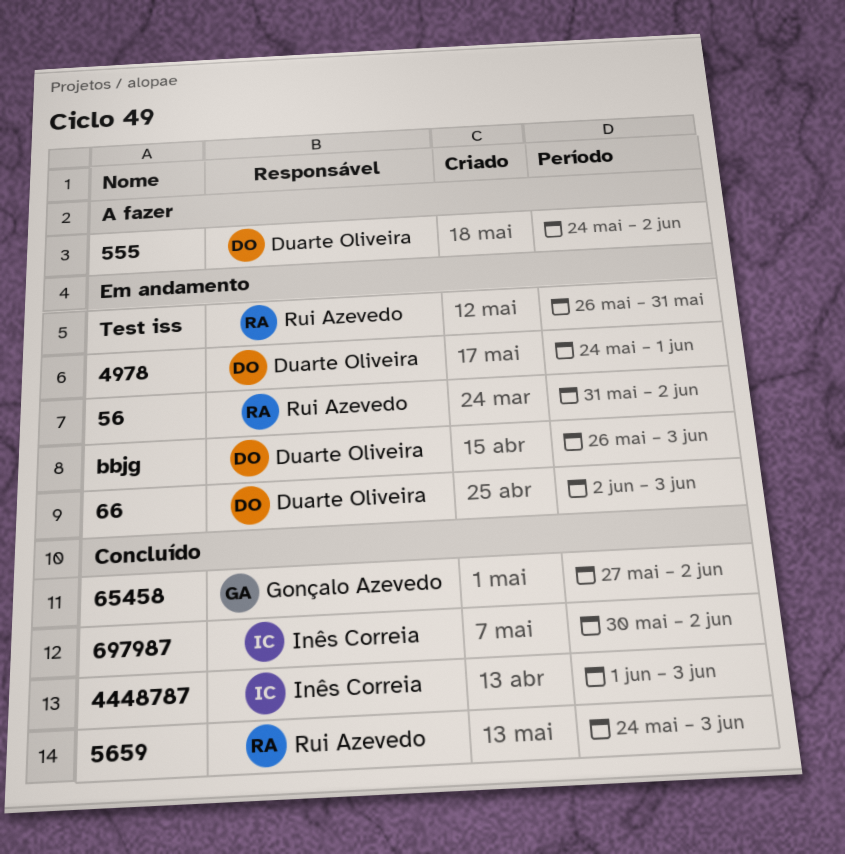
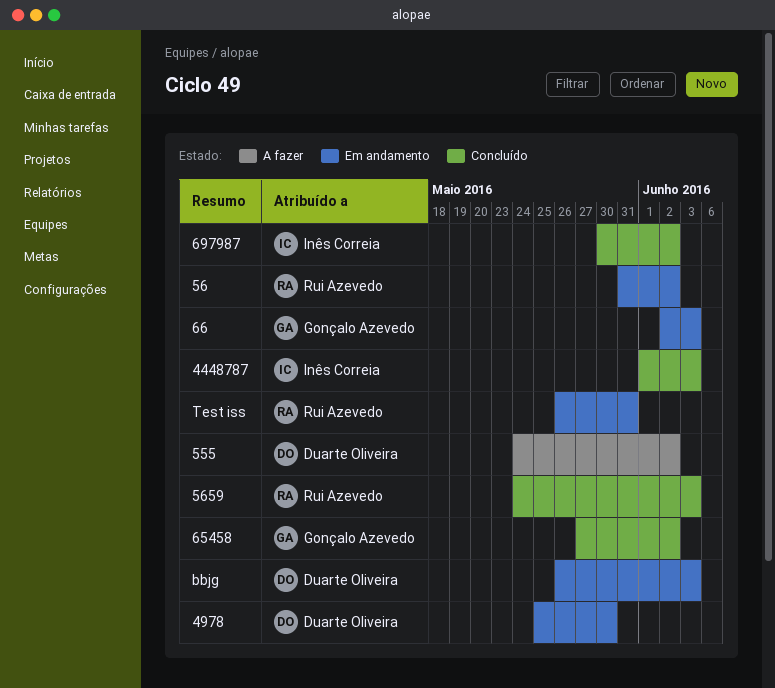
4978, start: May 24 -> May 25
4978, due: Jun 1 -> May 30
66, owner: Duarte Oliveira -> Gonçalo Azevedo

